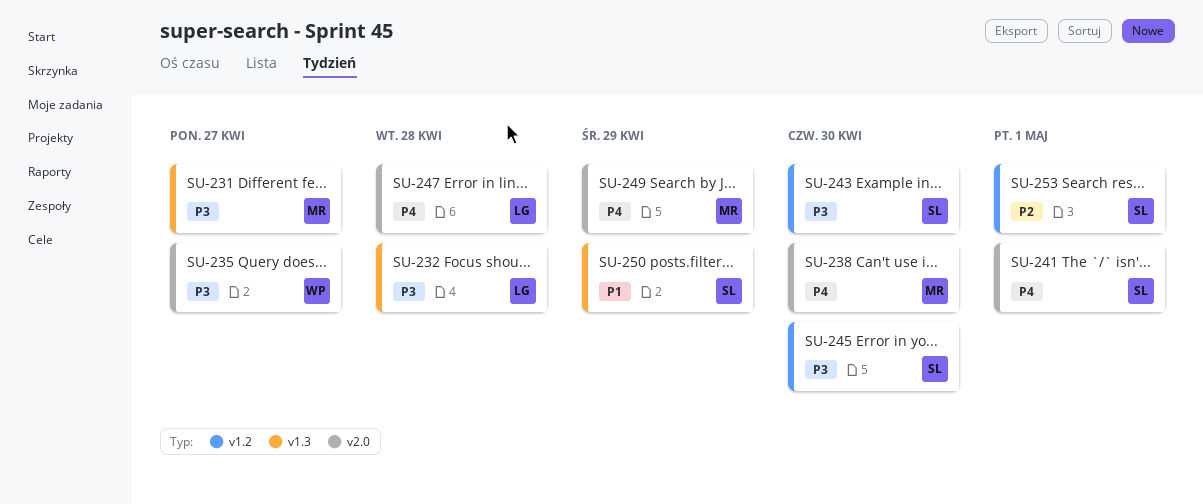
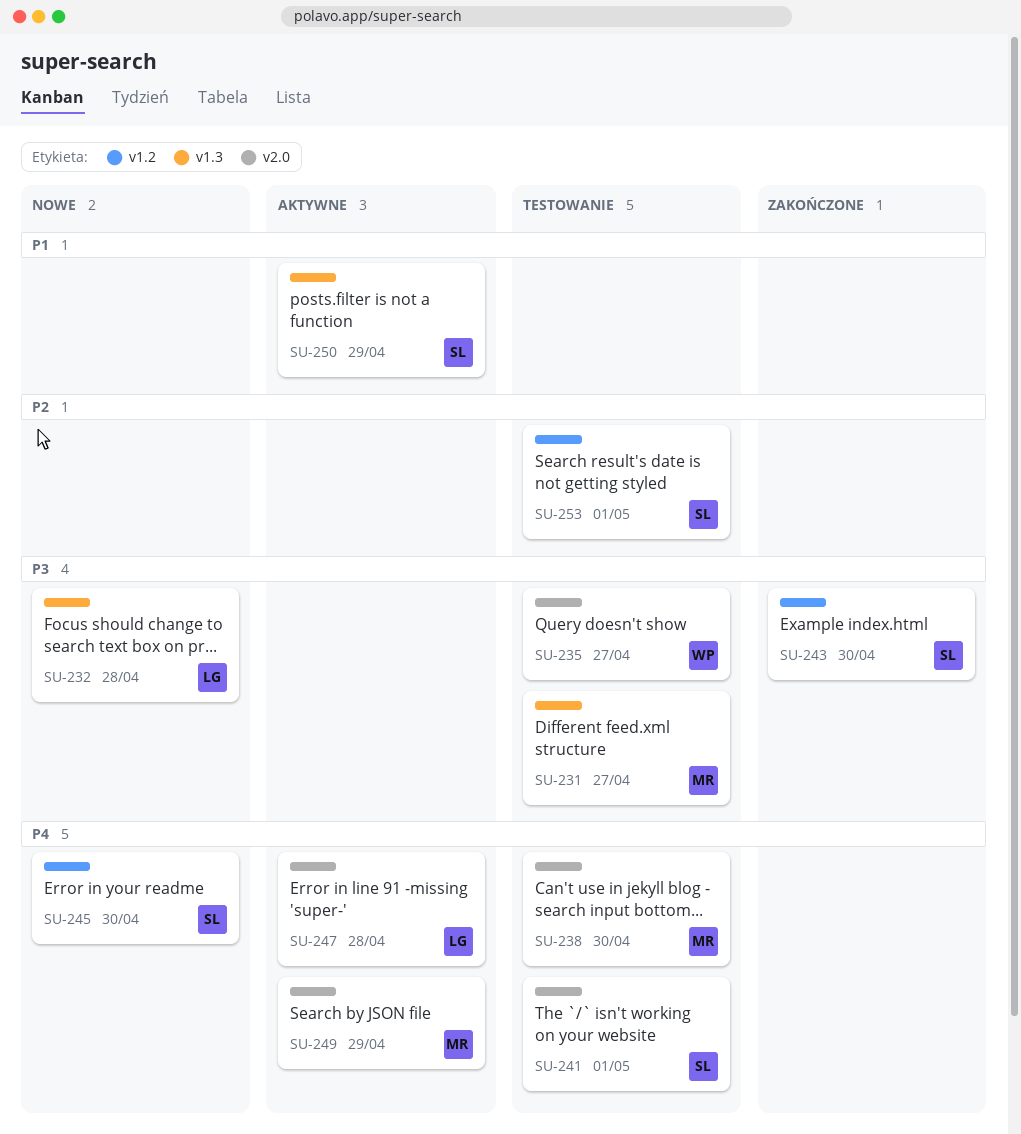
SU-245, priority: P3 -> P4

